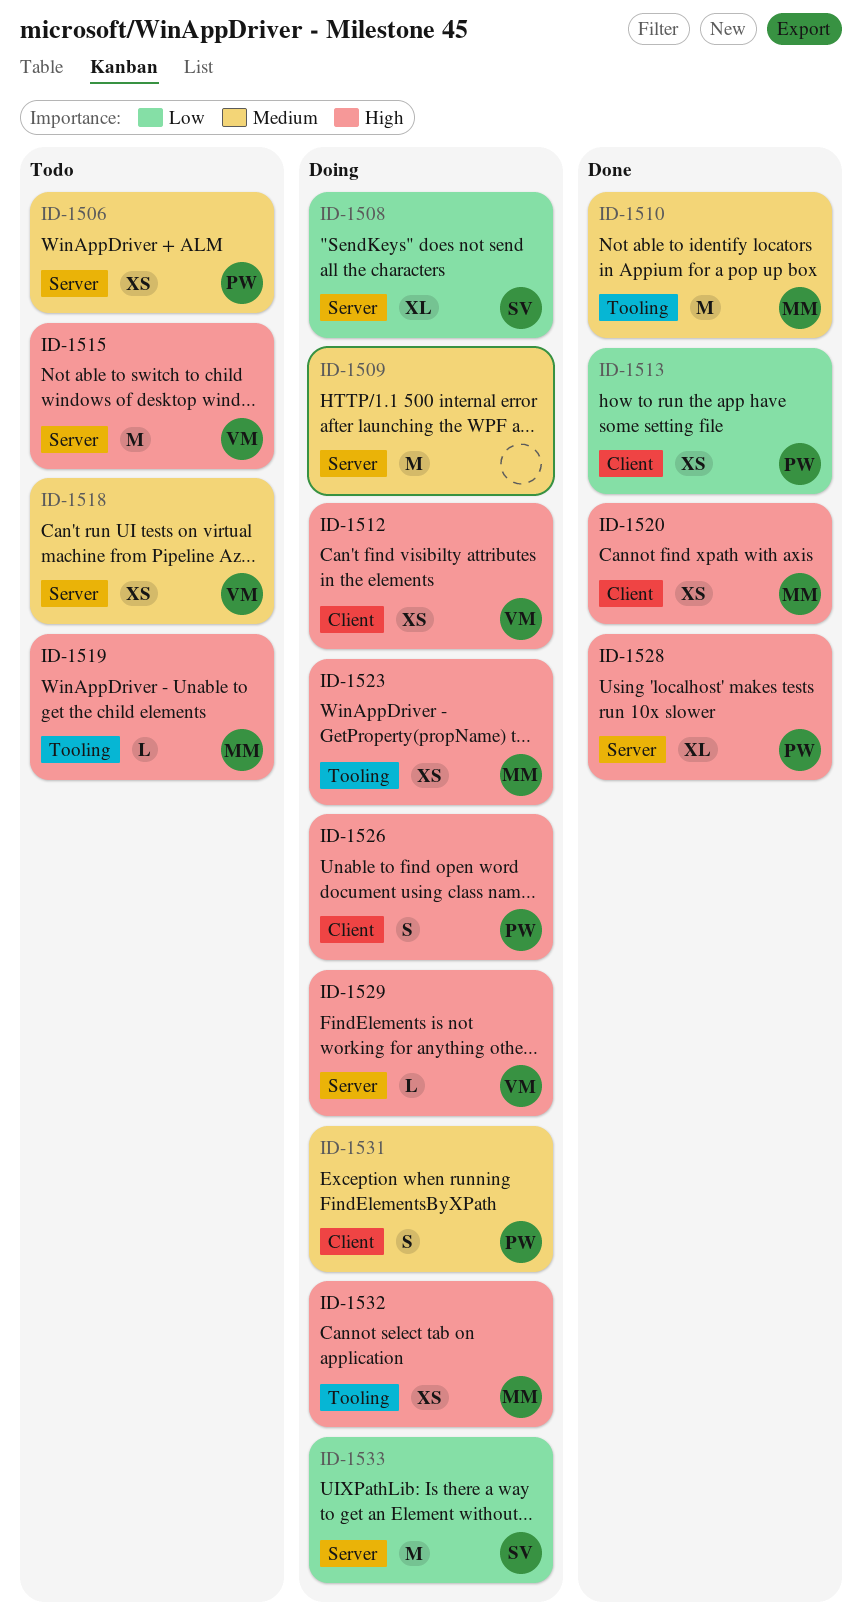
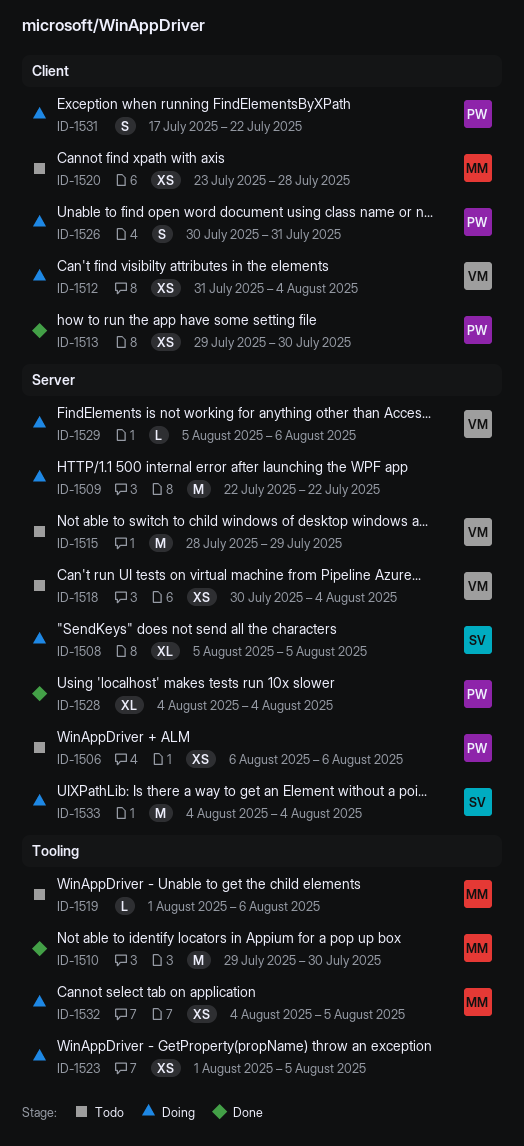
ID-1520, status: Done -> Todo
ID-1523, owner: MM -> none

